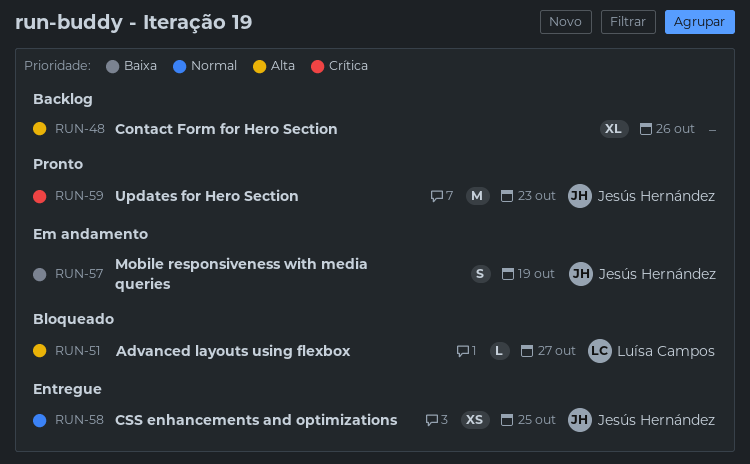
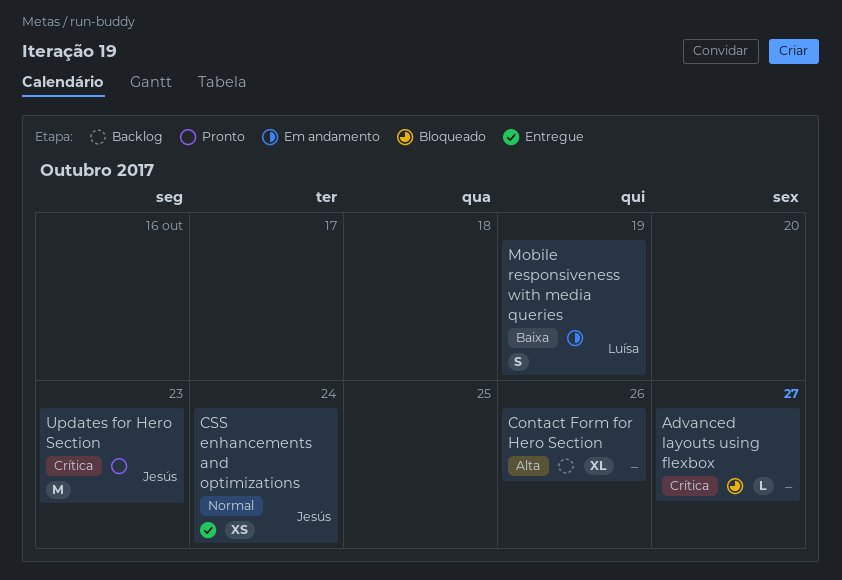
Advanced layouts using flexbox, owner: Luísa Campos -> none
Advanced layouts using flexbox, priority: Alta -> Crítica
CSS enhancements and optimizations, due: Oct 25 -> Oct 24
Mobile responsiveness with media queries, owner: Jesús Hernández -> Luísa Campos

